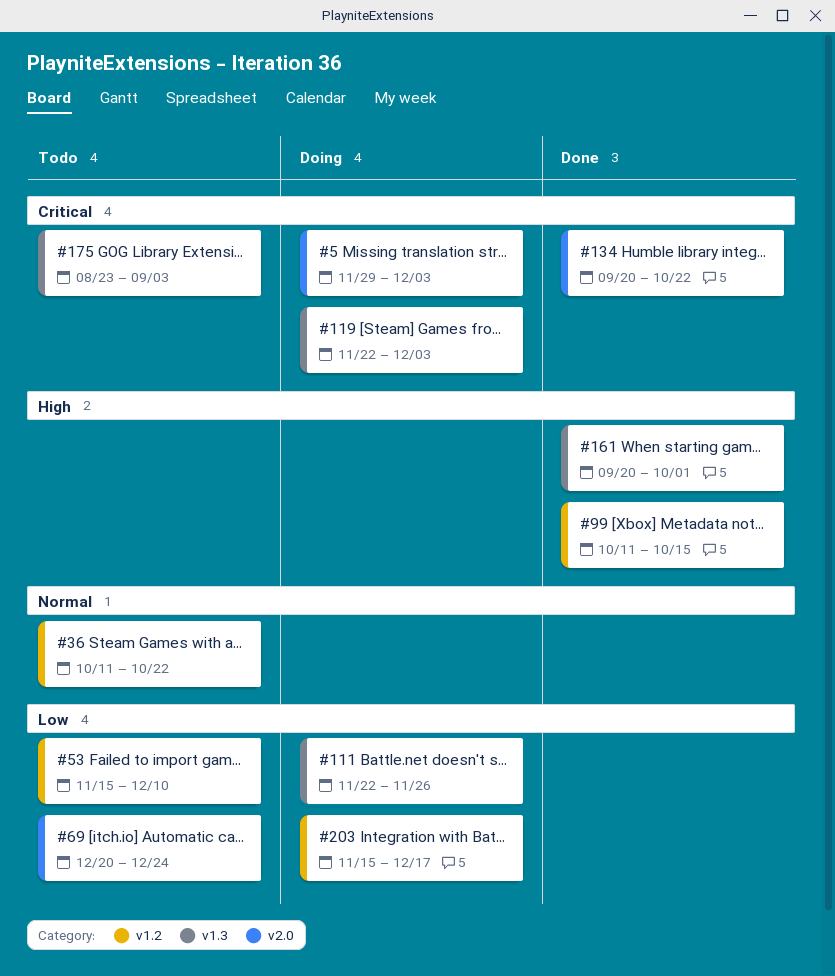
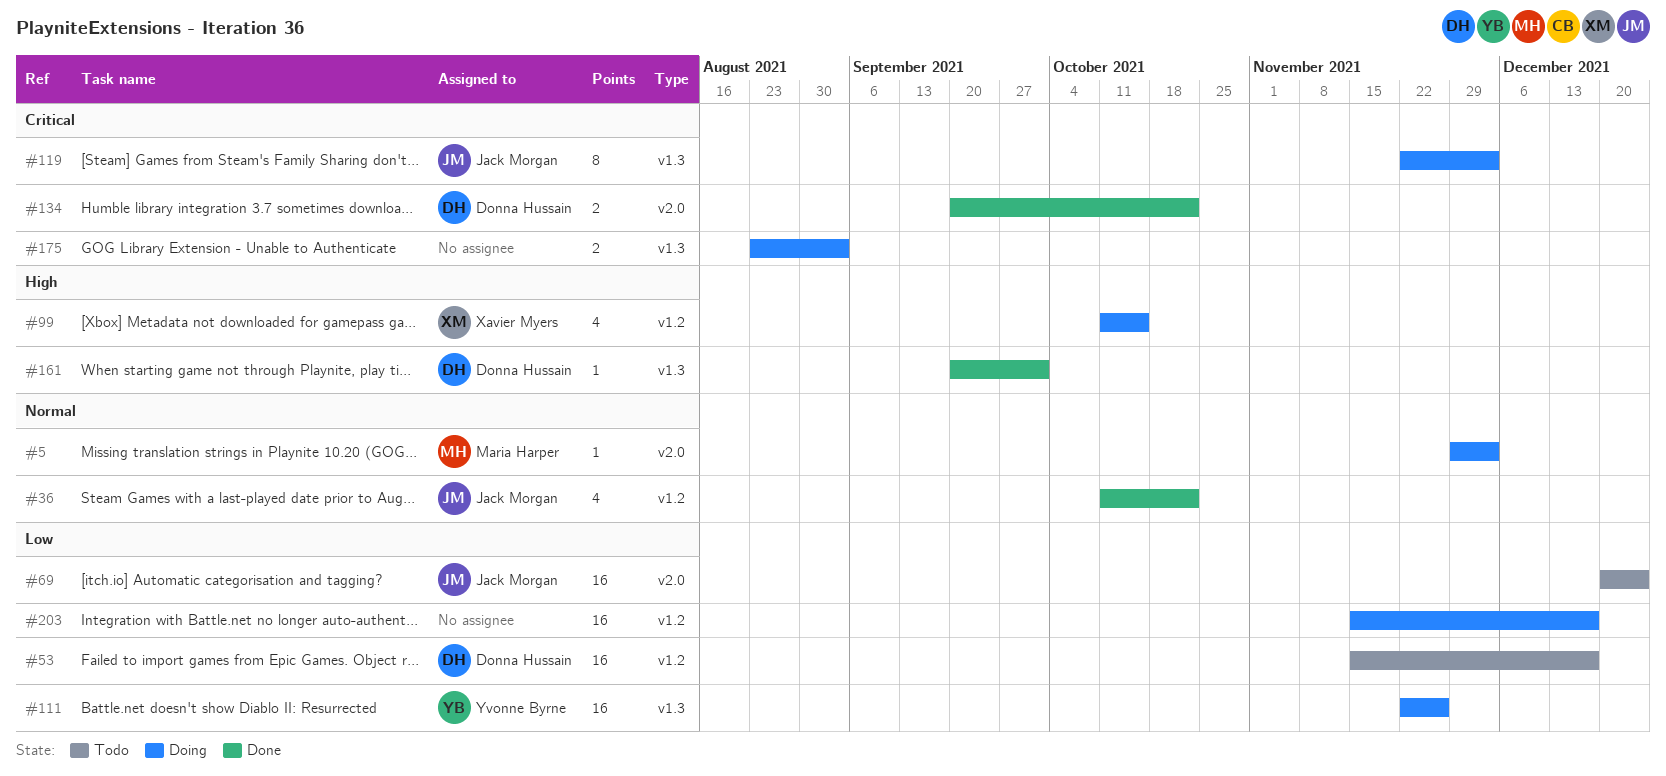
#5, priority: Critical -> Normal
#36, status: Todo -> Done
#53, due: Dec 10 -> Dec 17
#99, status: Done -> Doing
#175, status: Todo -> Doing

